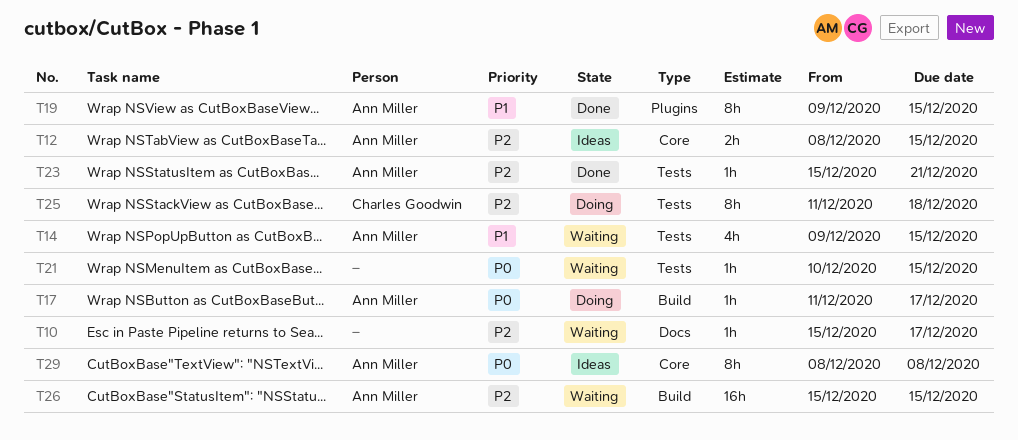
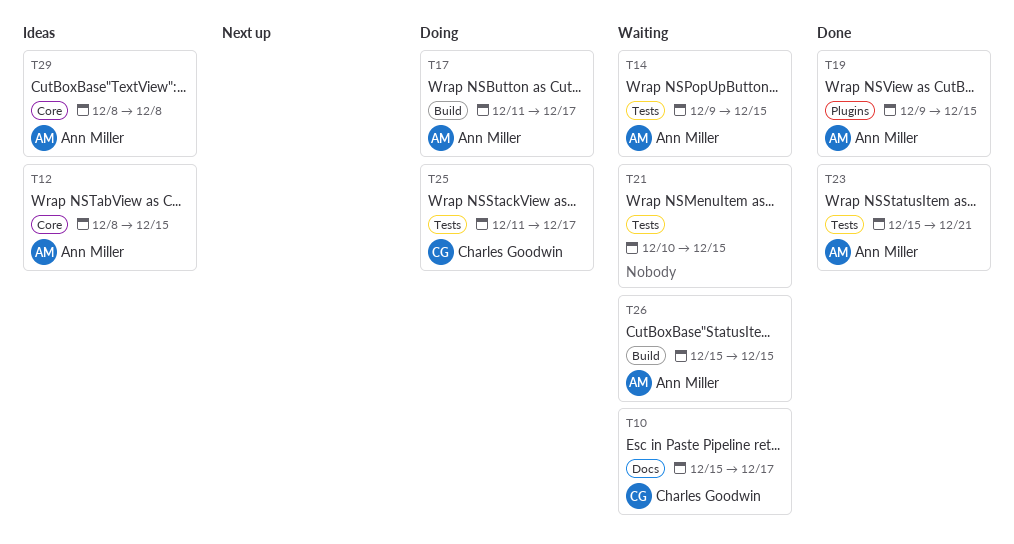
T10, owner: none -> Charles Goodwin
T25, due: Dec 18 -> Dec 17

